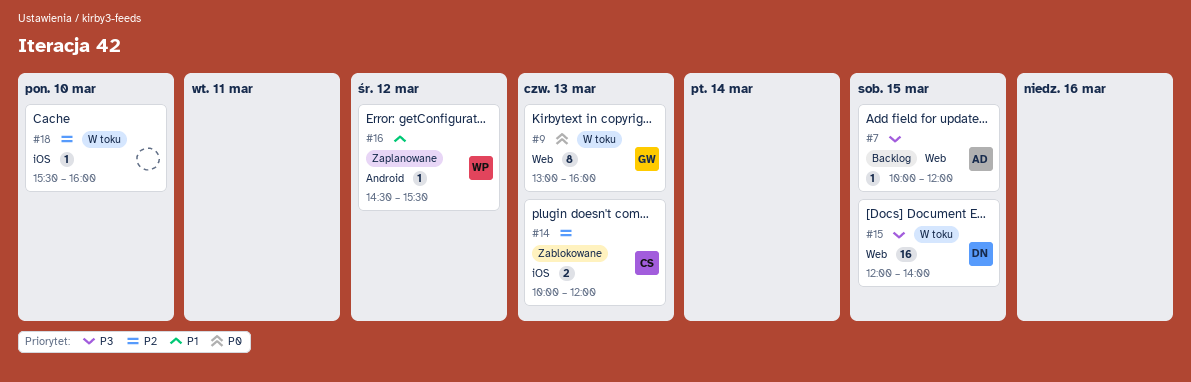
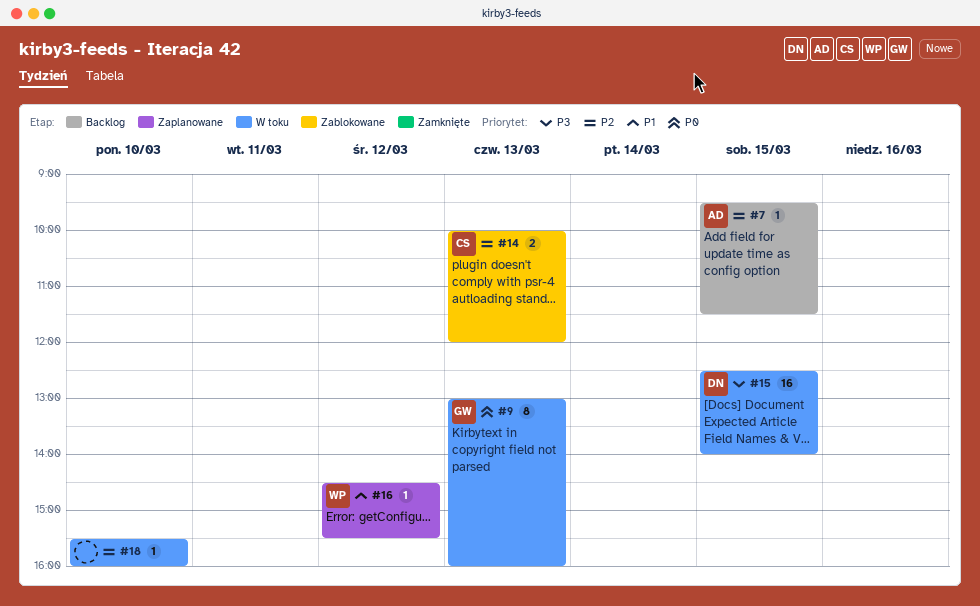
#7, priority: P3 -> P2
#7, begins: 10:00 -> 09:30
#7, ends: 12:00 -> 11:30
#15, begins: 12:00 -> 12:30

